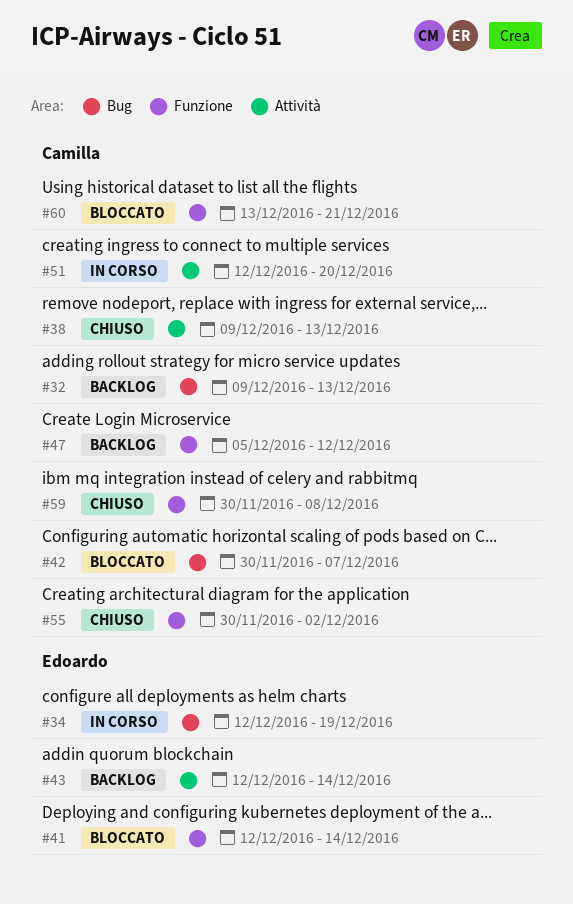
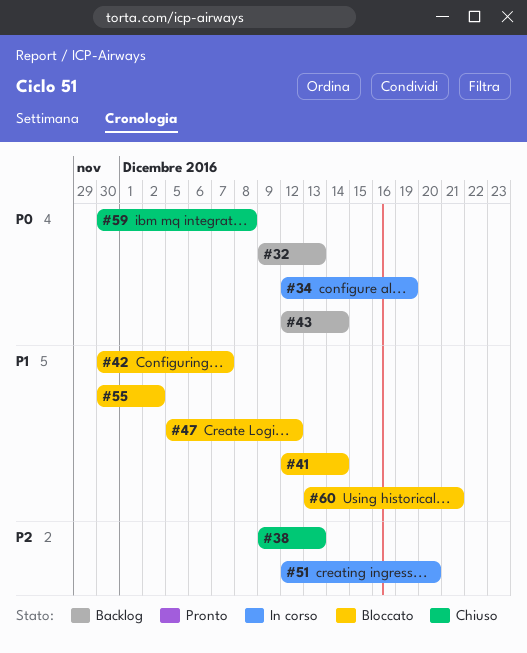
#47, status: Backlog -> Bloccato
#55, status: Chiuso -> Bloccato

